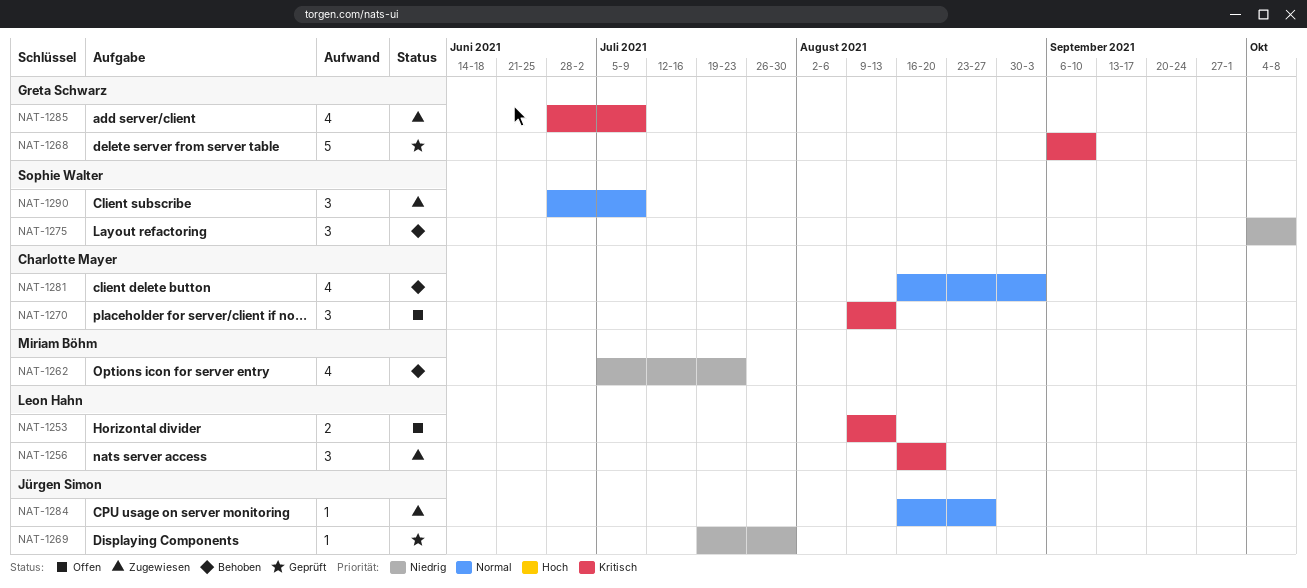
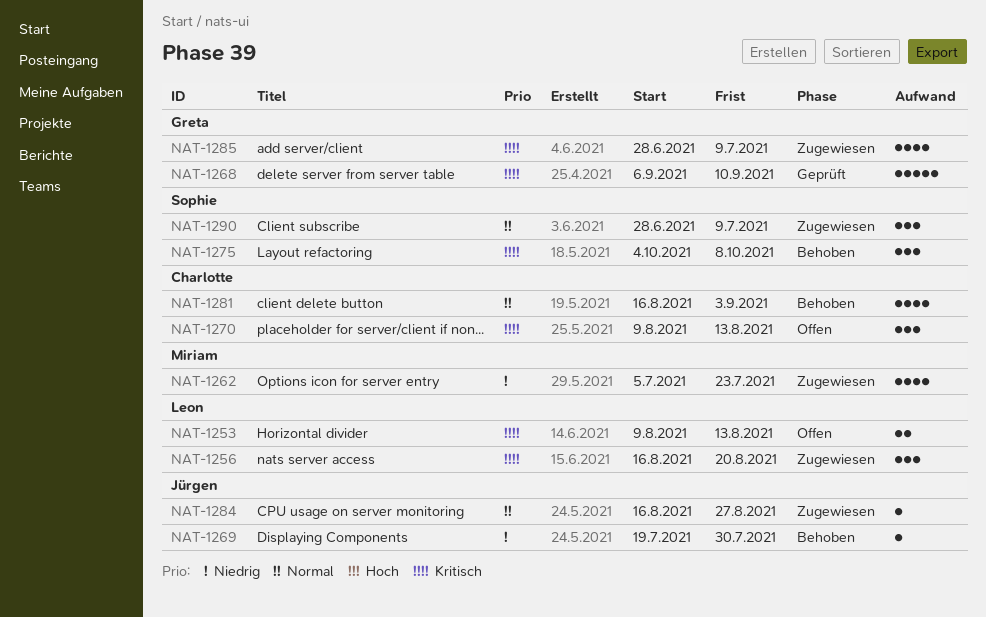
NAT-1262, status: Behoben -> Zugewiesen
NAT-1269, status: Geprüft -> Behoben
NAT-1275, priority: Niedrig -> Kritisch

